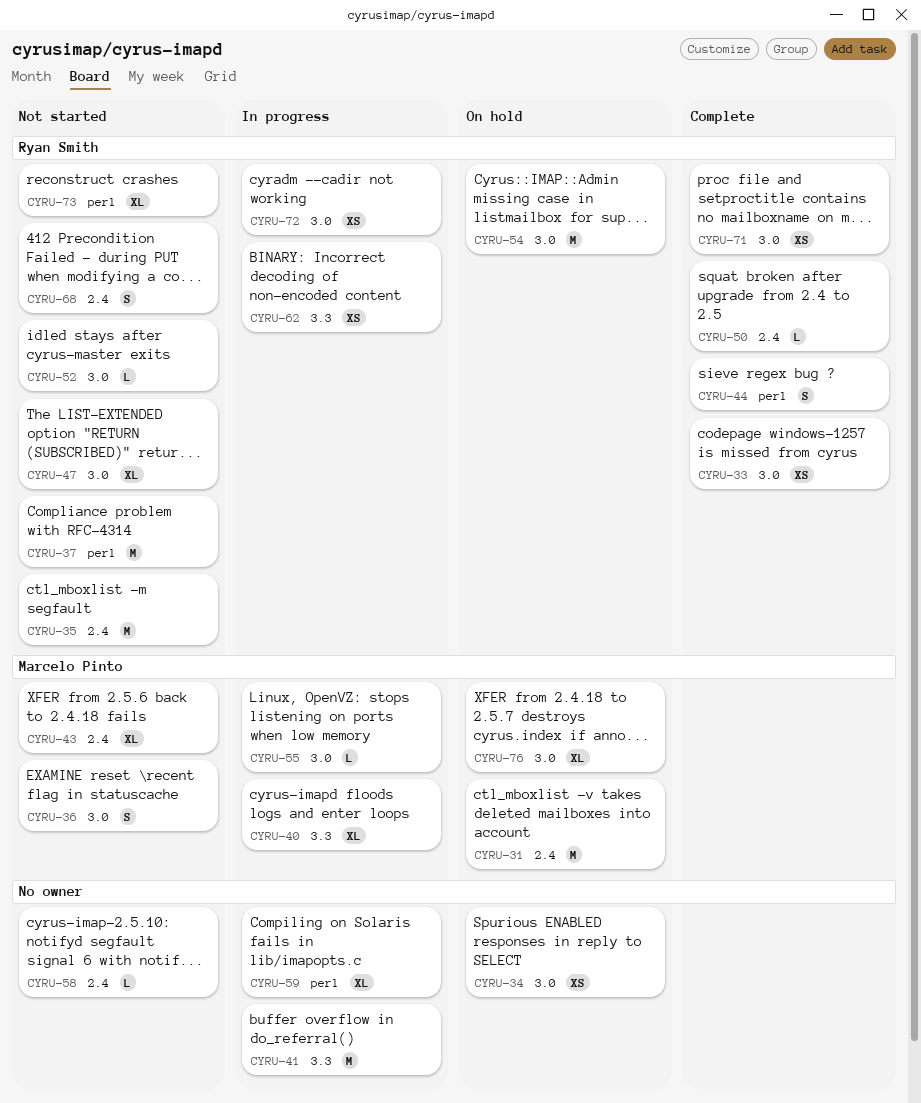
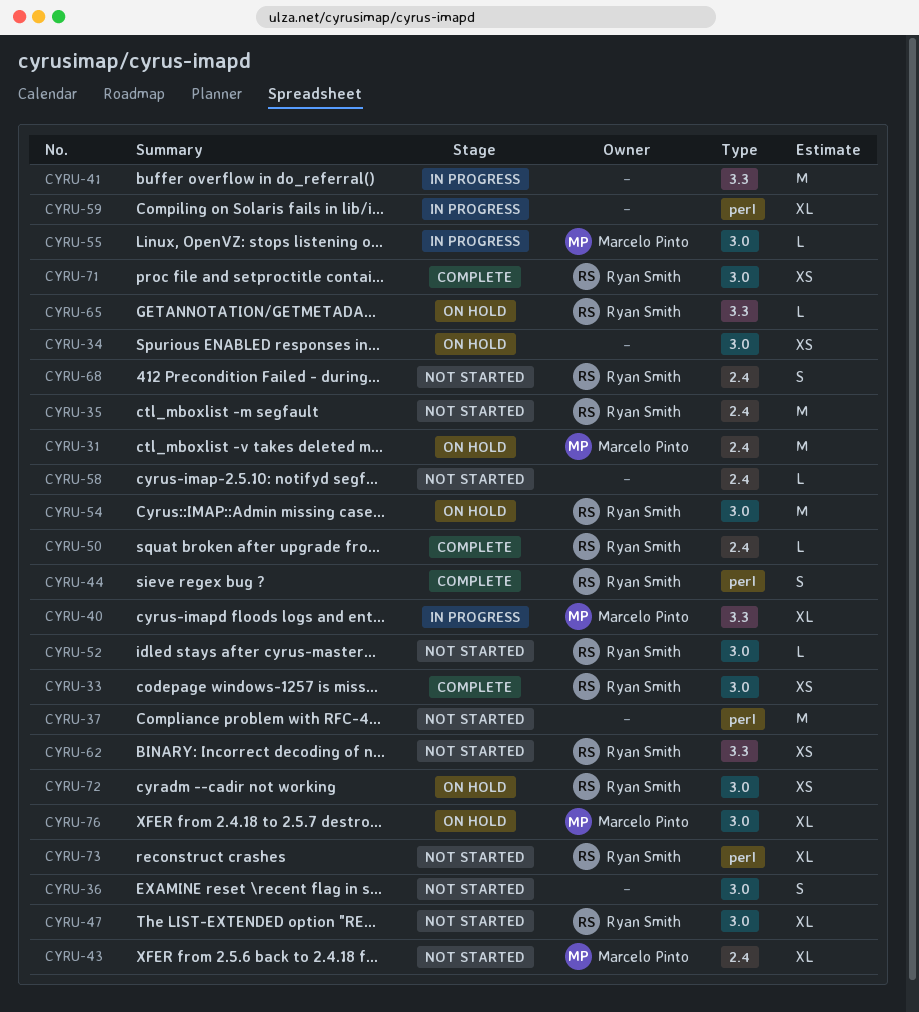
CYRU-36, owner: Marcelo Pinto -> none
CYRU-37, owner: Ryan Smith -> none
CYRU-62, status: In progress -> Not started
CYRU-65: none -> present
CYRU-72, status: In progress -> On hold

